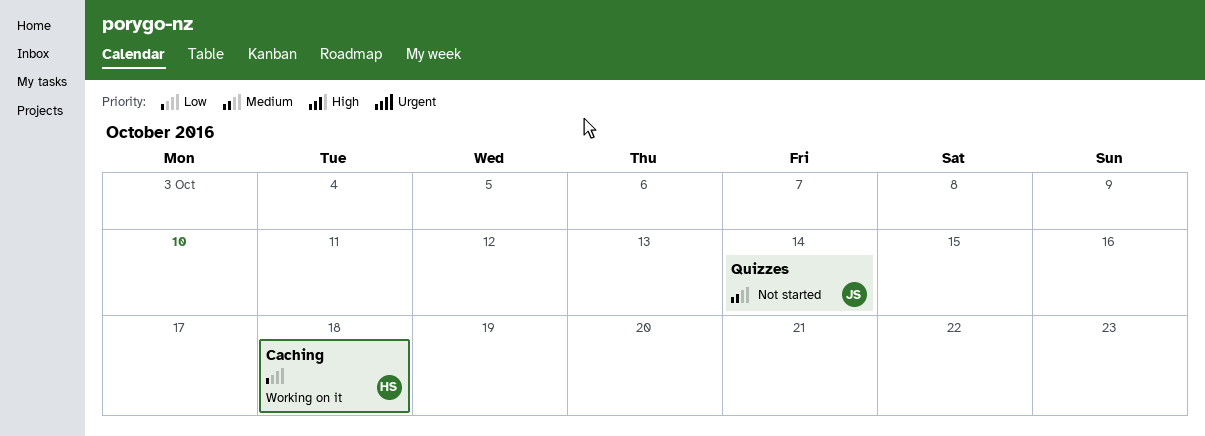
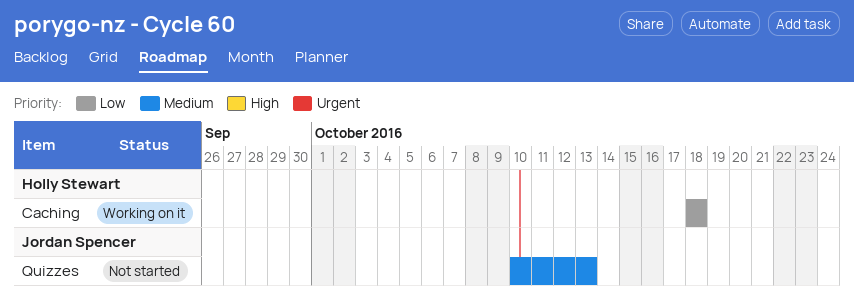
Quizzes, due: Oct 14 -> Oct 13

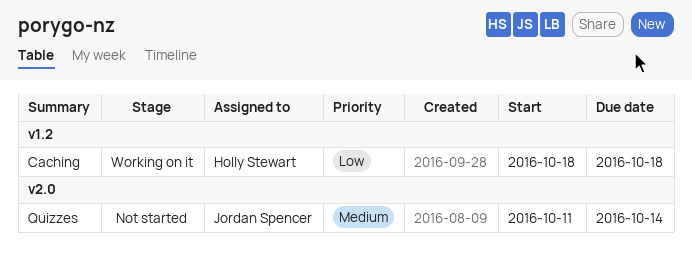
Quizzes, start: Oct 10 -> Oct 11
Quizzes, due: Oct 13 -> Oct 14

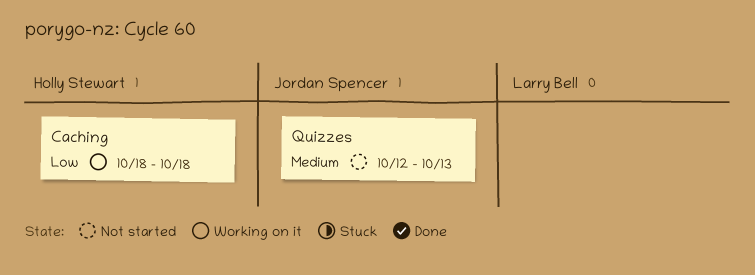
Quizzes, start: Oct 11 -> Oct 12
Quizzes, due: Oct 14 -> Oct 13

